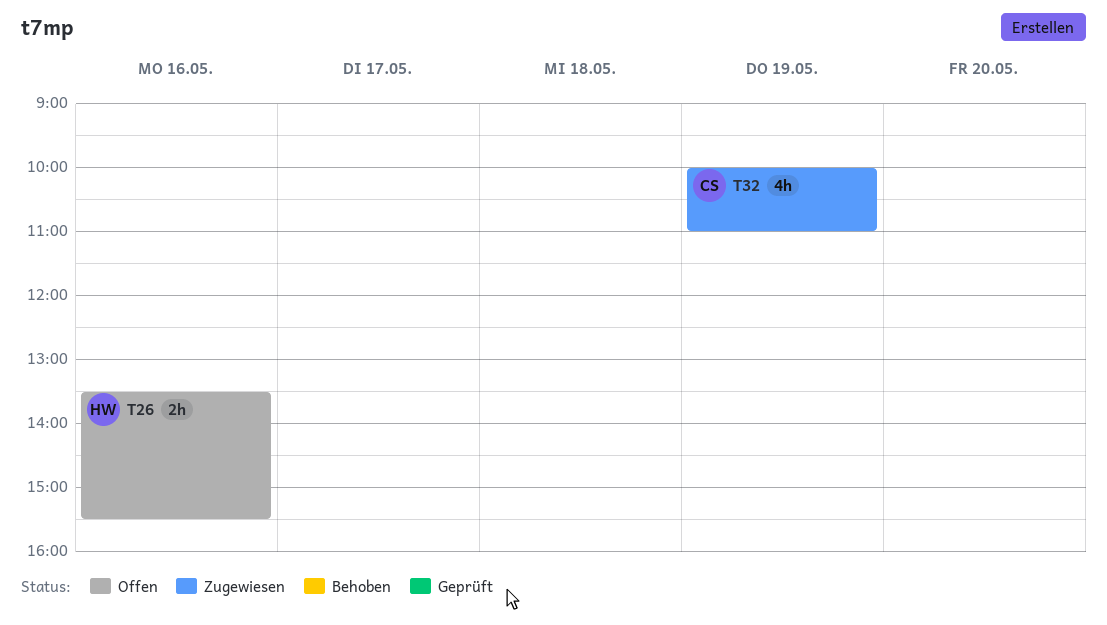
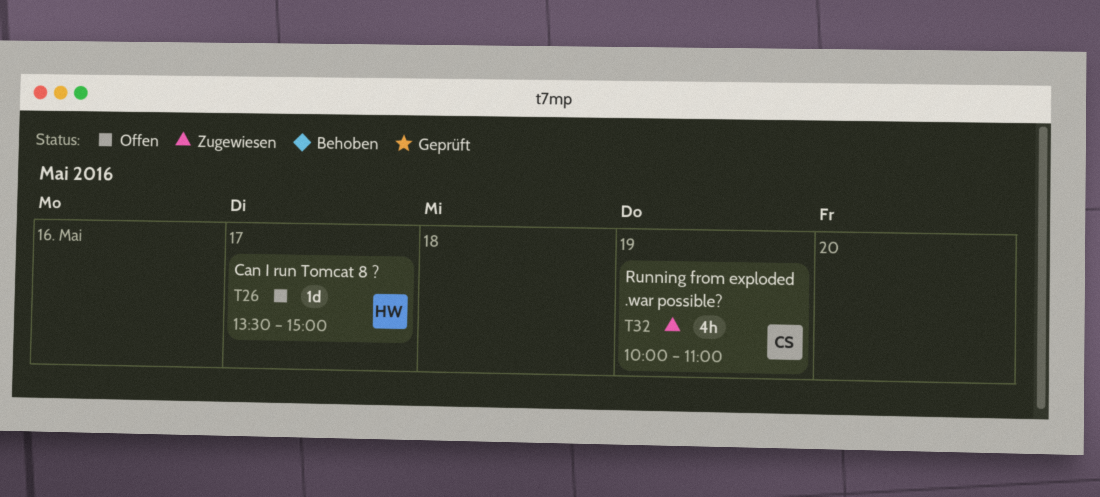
T26, estimate: 2h -> 1d
T26, day: May 16 -> May 17
T26, ends: 15:30 -> 15:00

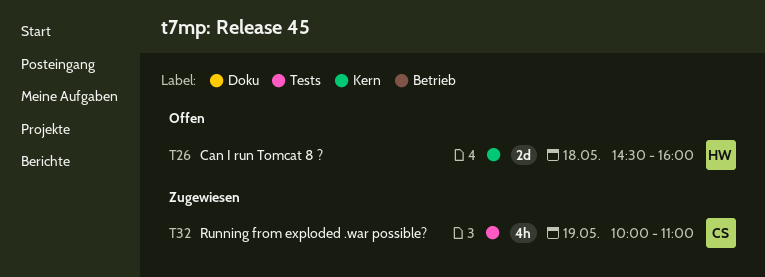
T26, estimate: 1d -> 2d
T26, day: May 17 -> May 18
T26, begins: 13:30 -> 14:30
T26, ends: 15:00 -> 16:00

